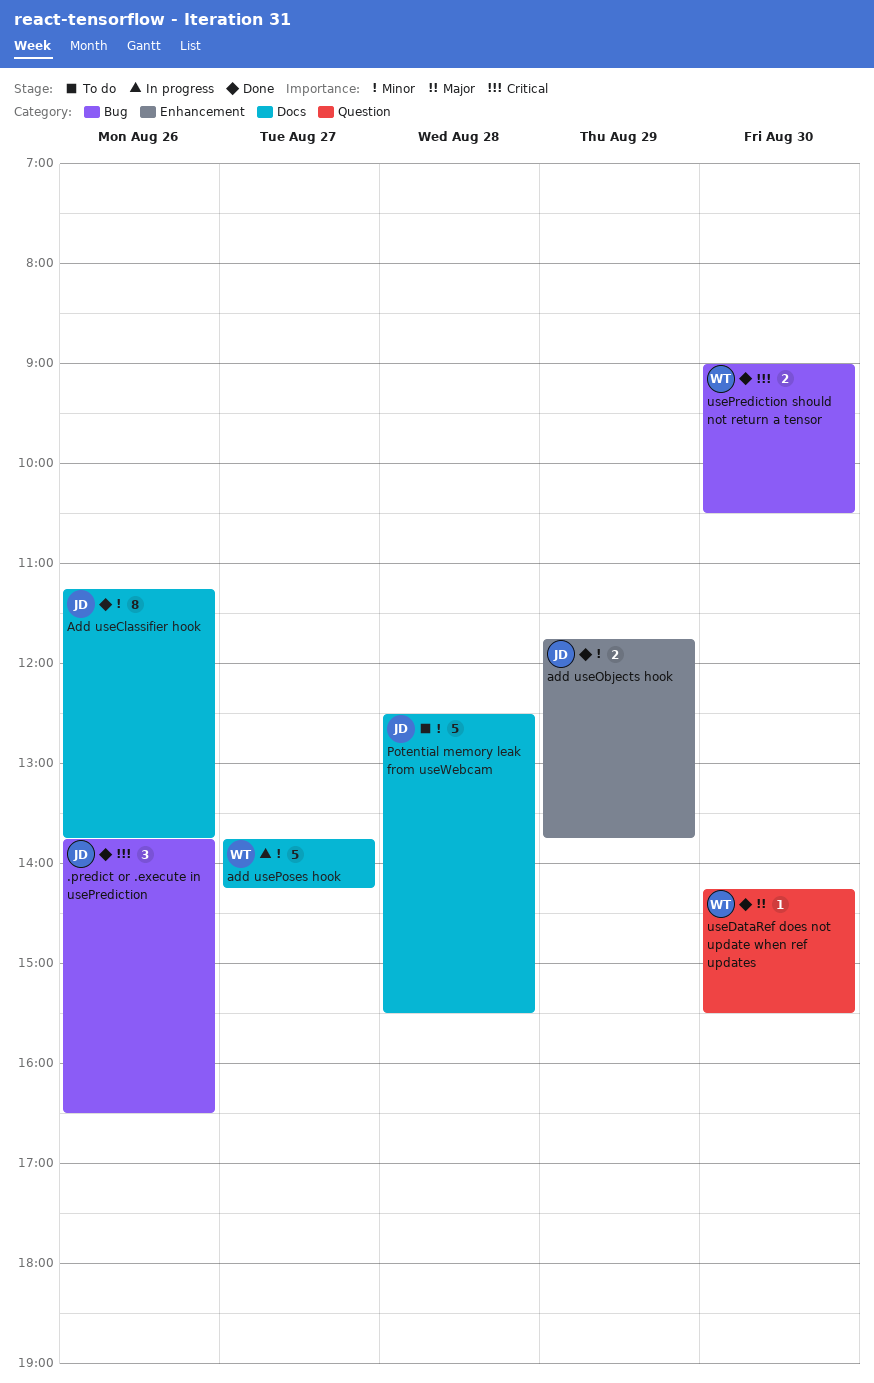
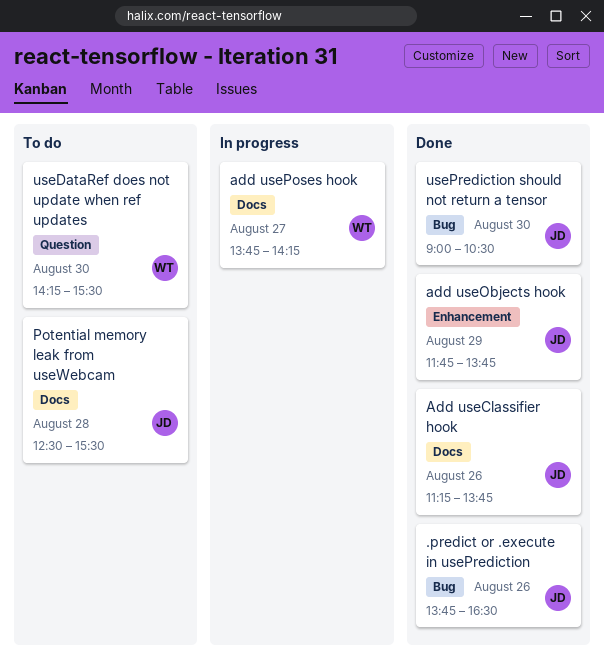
useDataRef does not update when ref updates, status: Done -> To do
usePrediction should not return a tensor, owner: WT -> JD

